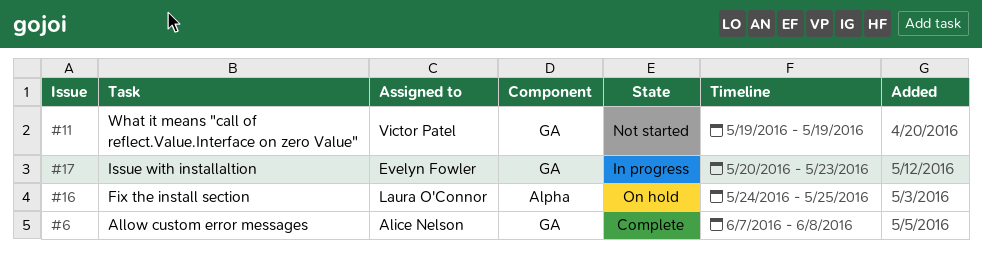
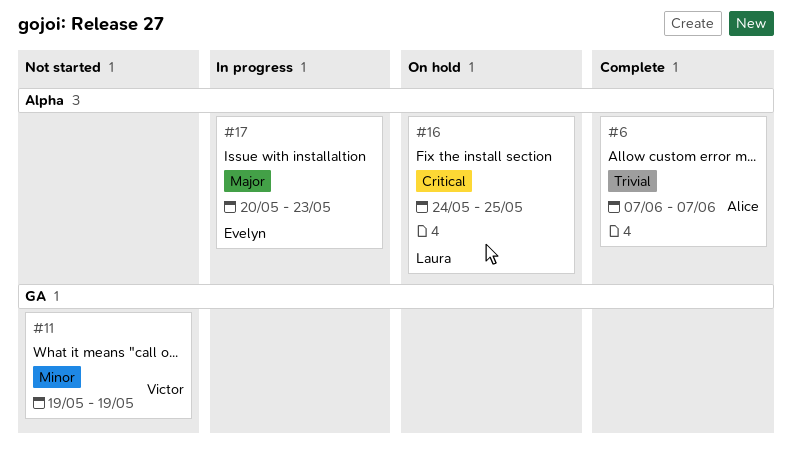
#6, label: GA -> Alpha
#6, due: Jun 8 -> Jun 7
#17, label: GA -> Alpha

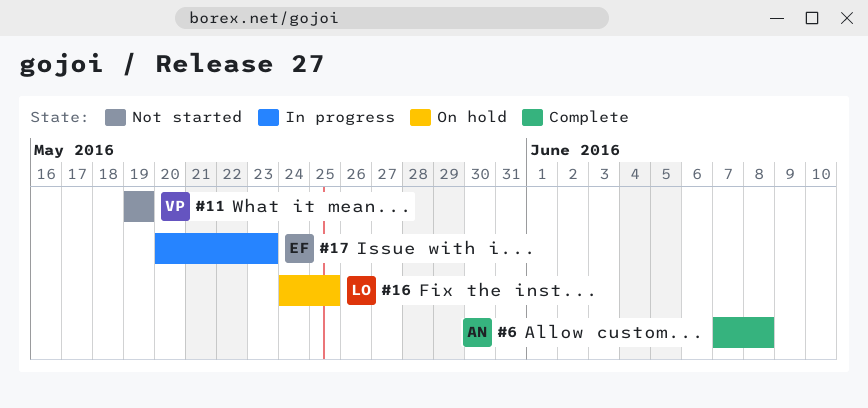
#6, due: Jun 7 -> Jun 8

